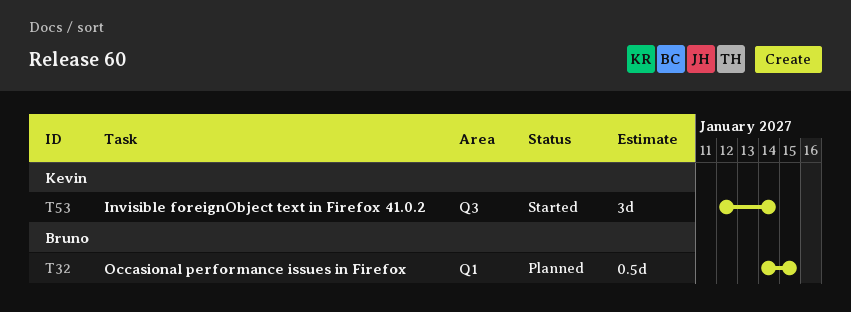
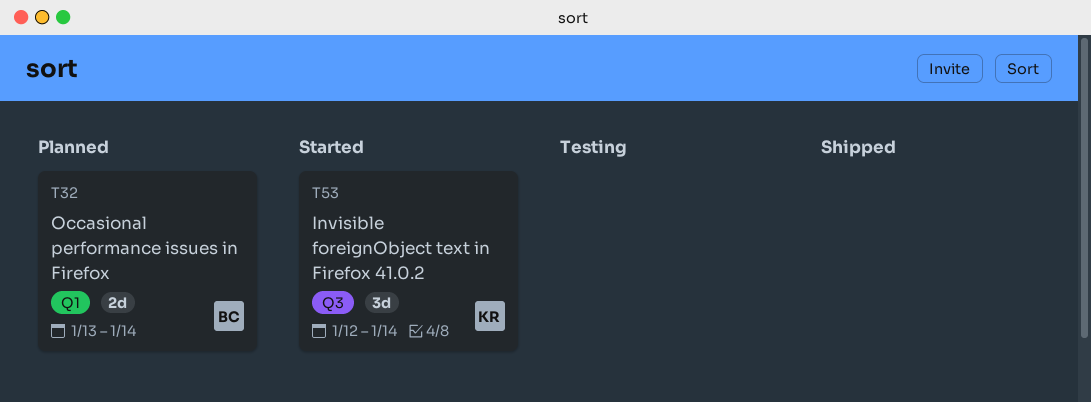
T32, estimate: 0.5d -> 2d
T32, start: Jan 14 -> Jan 13
T32, due: Jan 15 -> Jan 14

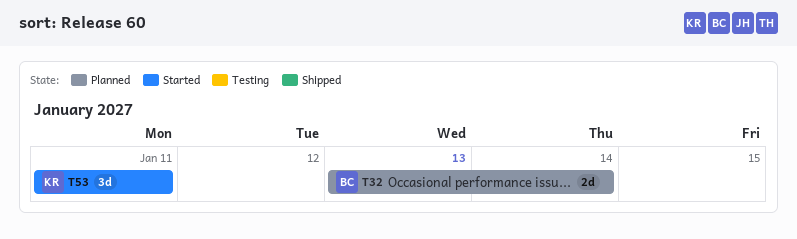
T53, start: Jan 12 -> Jan 11
T53, due: Jan 14 -> Jan 11

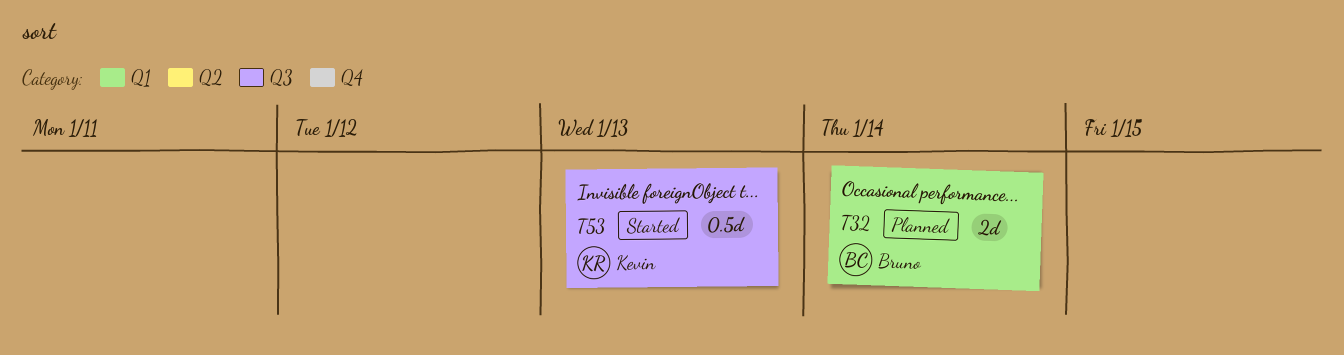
T53, estimate: 3d -> 0.5d
T53, due: Jan 11 -> Jan 13

